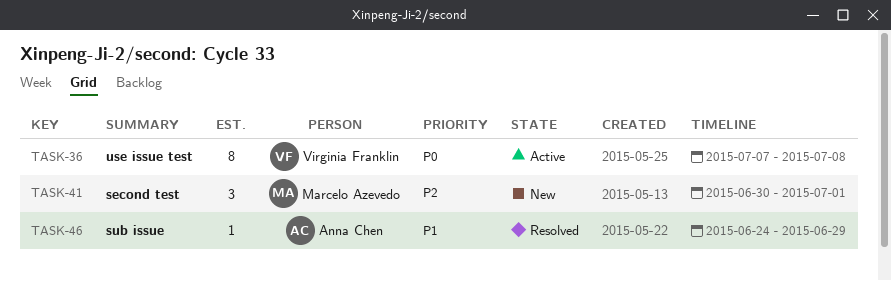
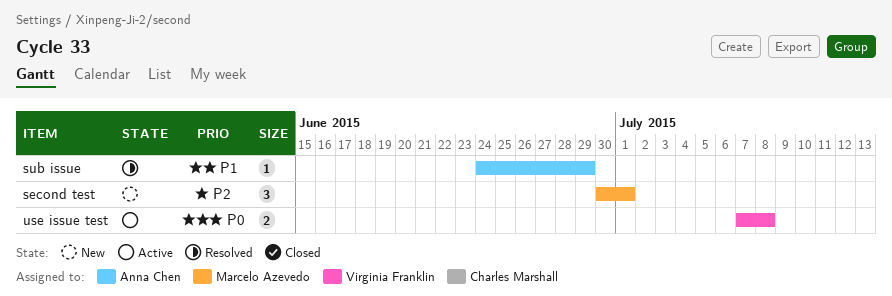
use issue test, estimate: 8 -> 2

